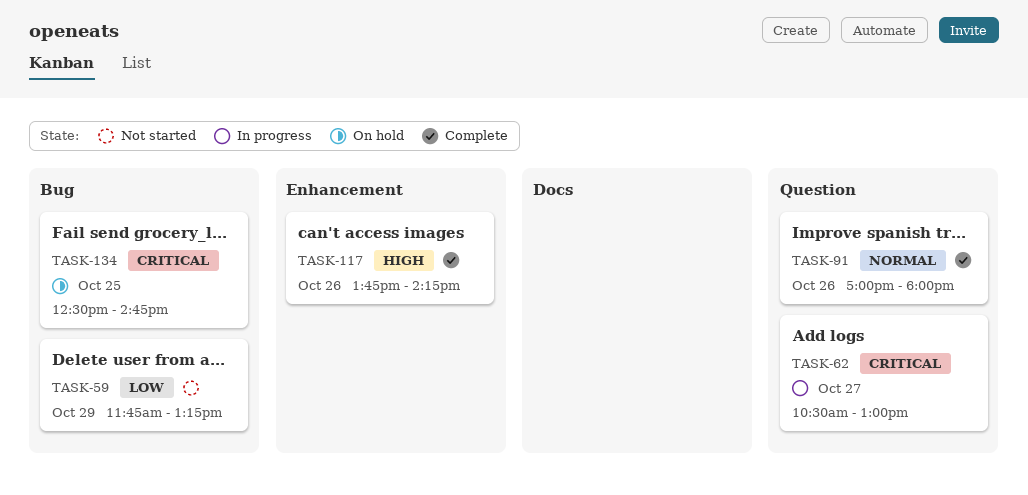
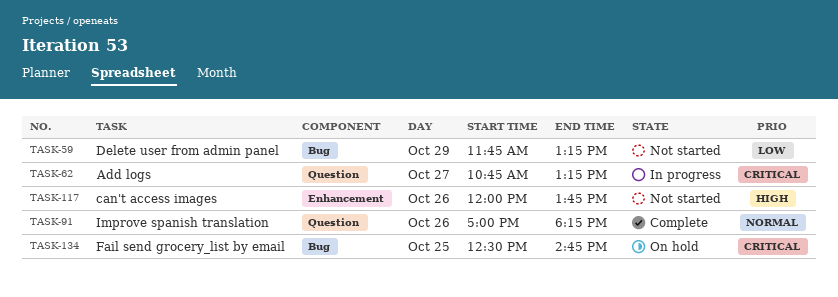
TASK-62, begins: 10:30 -> 10:45
TASK-62, ends: 13:00 -> 13:15
TASK-91, ends: 18:00 -> 18:15
TASK-117, status: Complete -> Not started
TASK-117, begins: 13:45 -> 12:00
TASK-117, ends: 14:15 -> 13:45

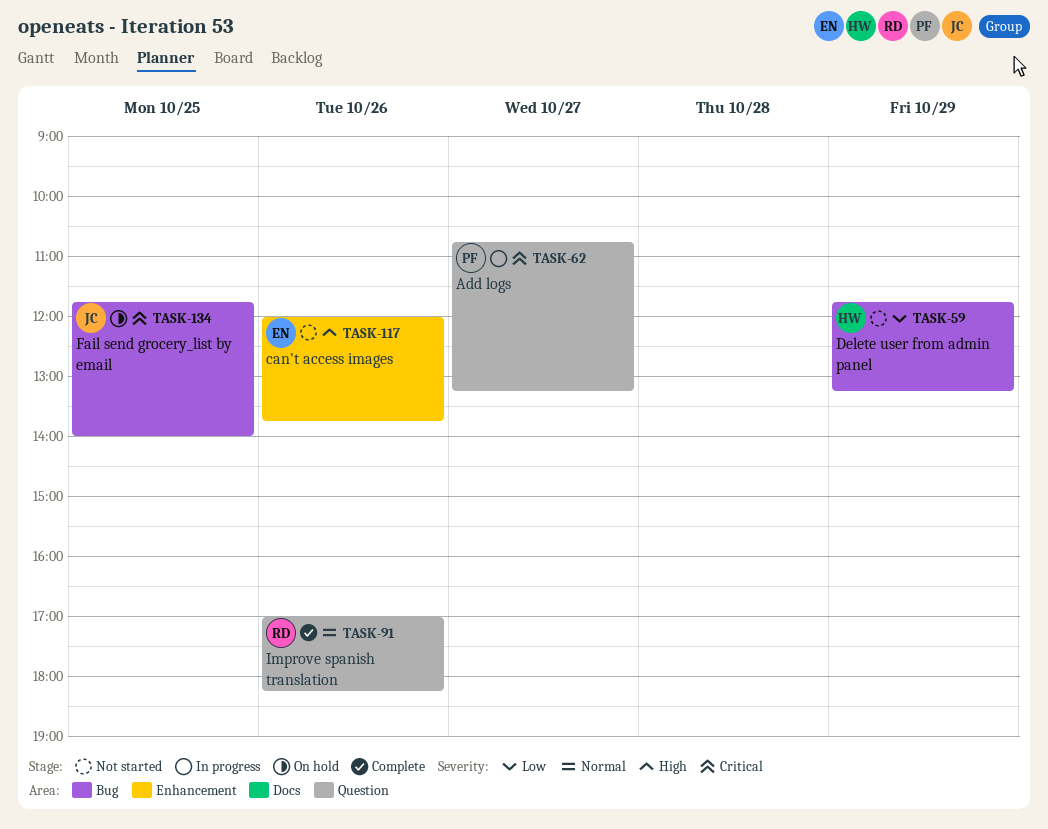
TASK-134, begins: 12:30 -> 11:45
TASK-134, ends: 14:45 -> 14:00

